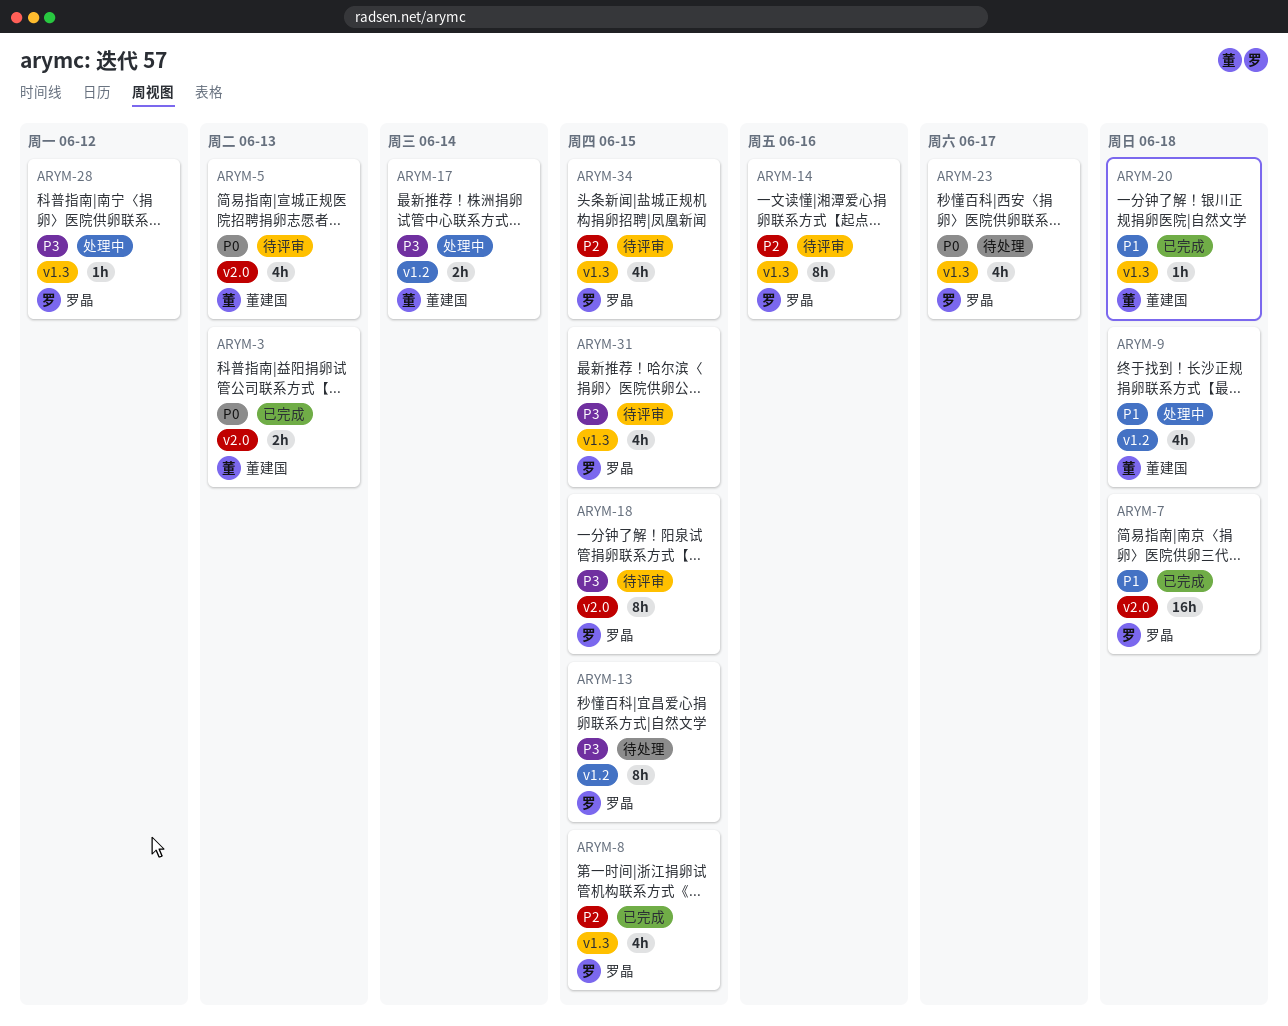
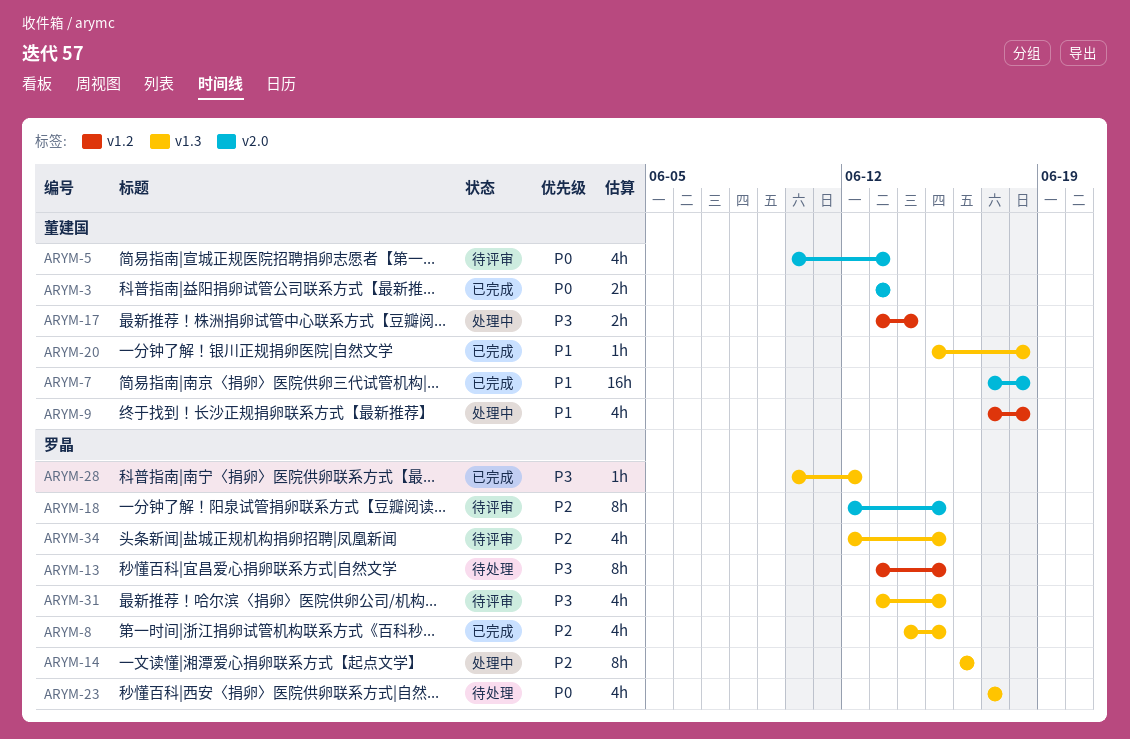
ARYM-7, owner: 罗晶 -> 董建国
ARYM-14, status: 待评审 -> 处理中
ARYM-18, priority: P3 -> P2
ARYM-28, status: 处理中 -> 已完成

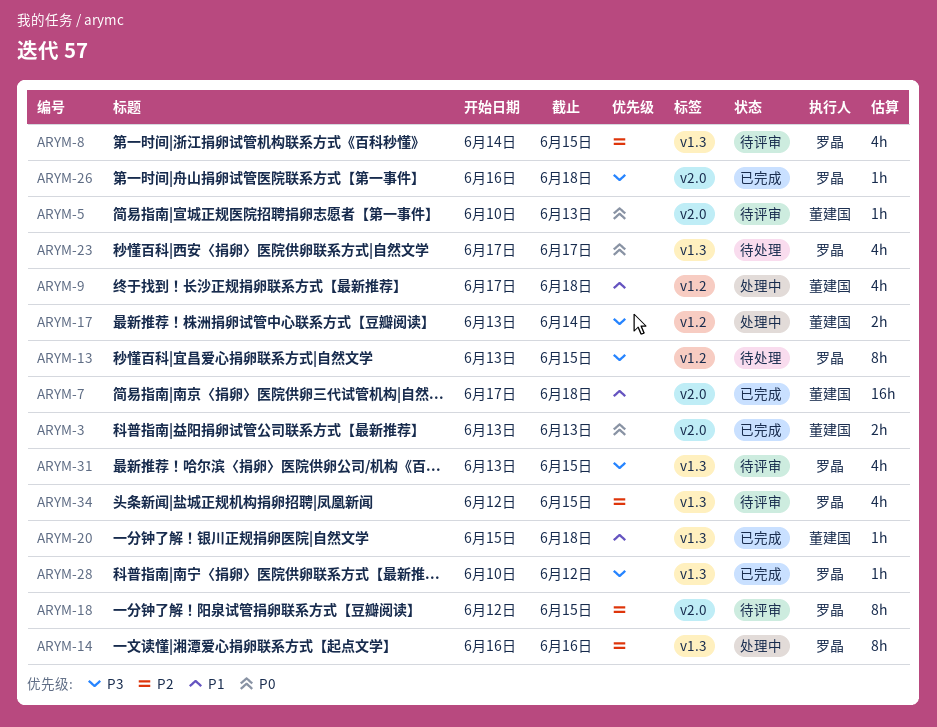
ARYM-5, estimate: 4h -> 1h
ARYM-8, status: 已完成 -> 待评审
ARYM-26: none -> present

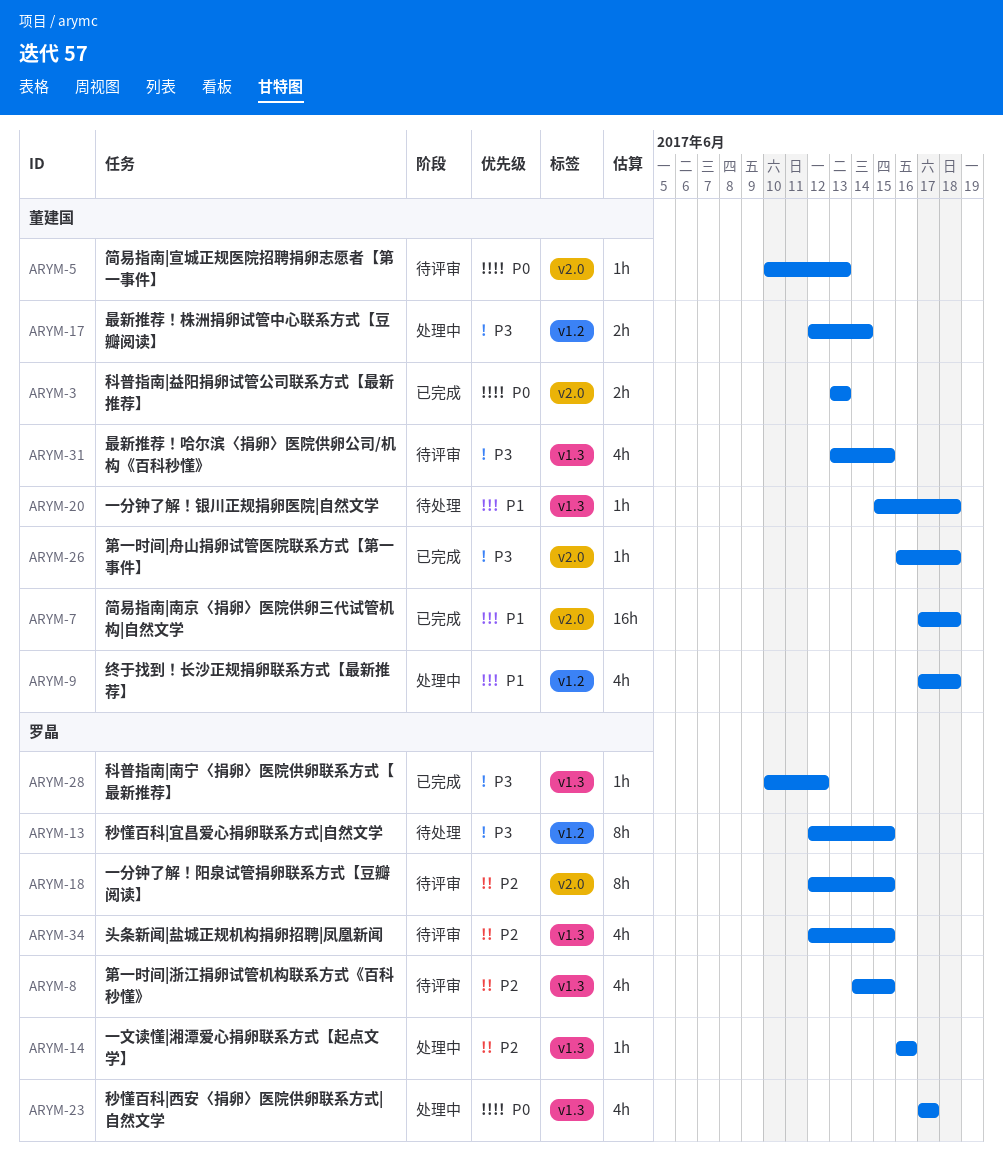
ARYM-13, start: Jun 13 -> Jun 12
ARYM-14, estimate: 8h -> 1h
ARYM-17, start: Jun 13 -> Jun 12
ARYM-20, status: 已完成 -> 待处理
ARYM-23, status: 待处理 -> 处理中
ARYM-26, owner: 罗晶 -> 董建国
ARYM-31, owner: 罗晶 -> 董建国

